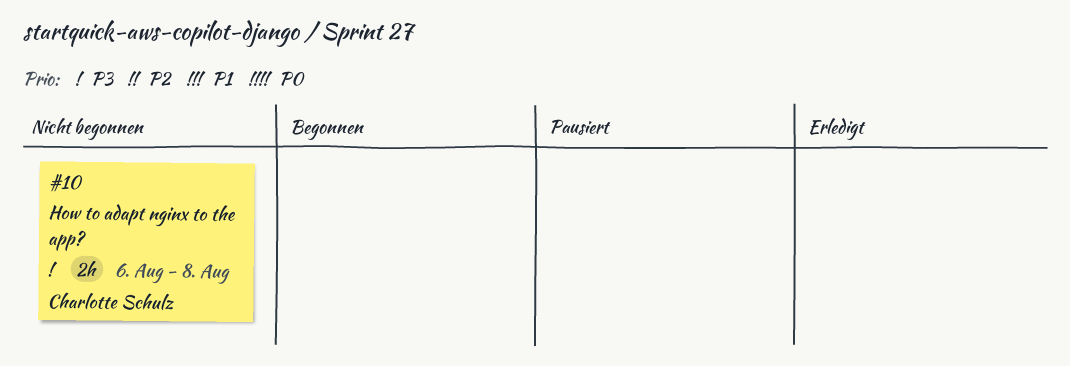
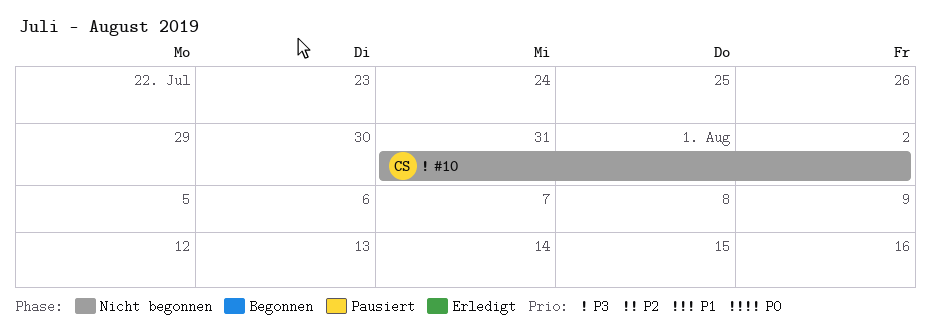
#10, start: Aug 6 -> Jul 31
#10, due: Aug 8 -> Aug 2

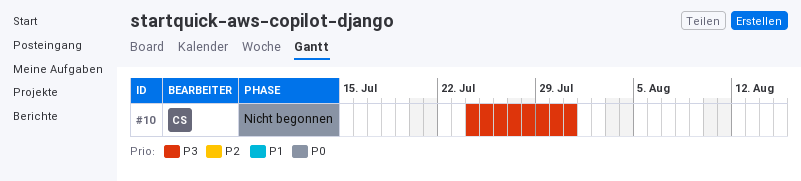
#10, start: Jul 31 -> Jul 24
#10, due: Aug 2 -> Jul 31

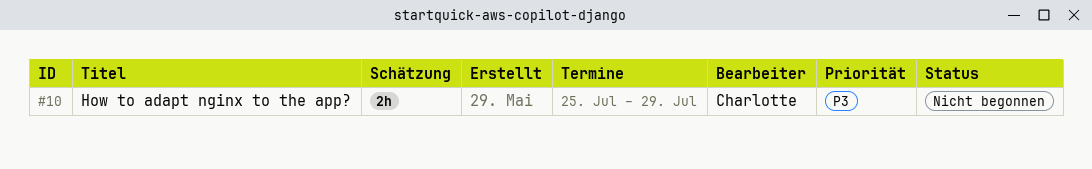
#10, start: Jul 24 -> Jul 25
#10, due: Jul 31 -> Jul 29

